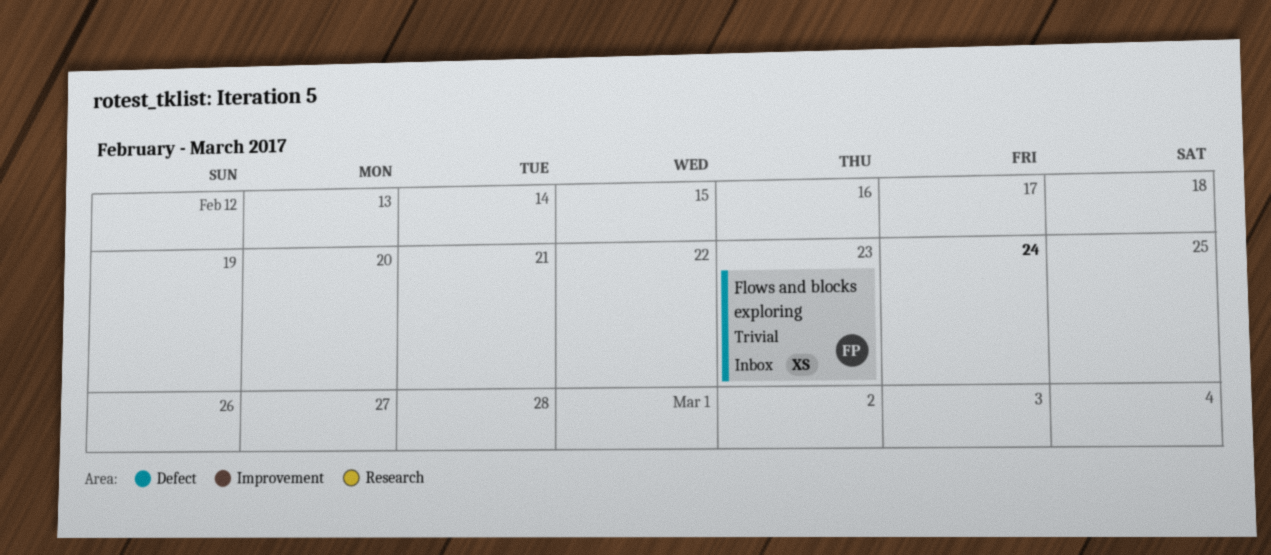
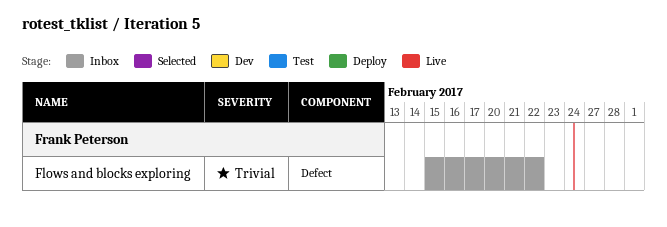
Flows and blocks exploring, due: Feb 23 -> Feb 22

